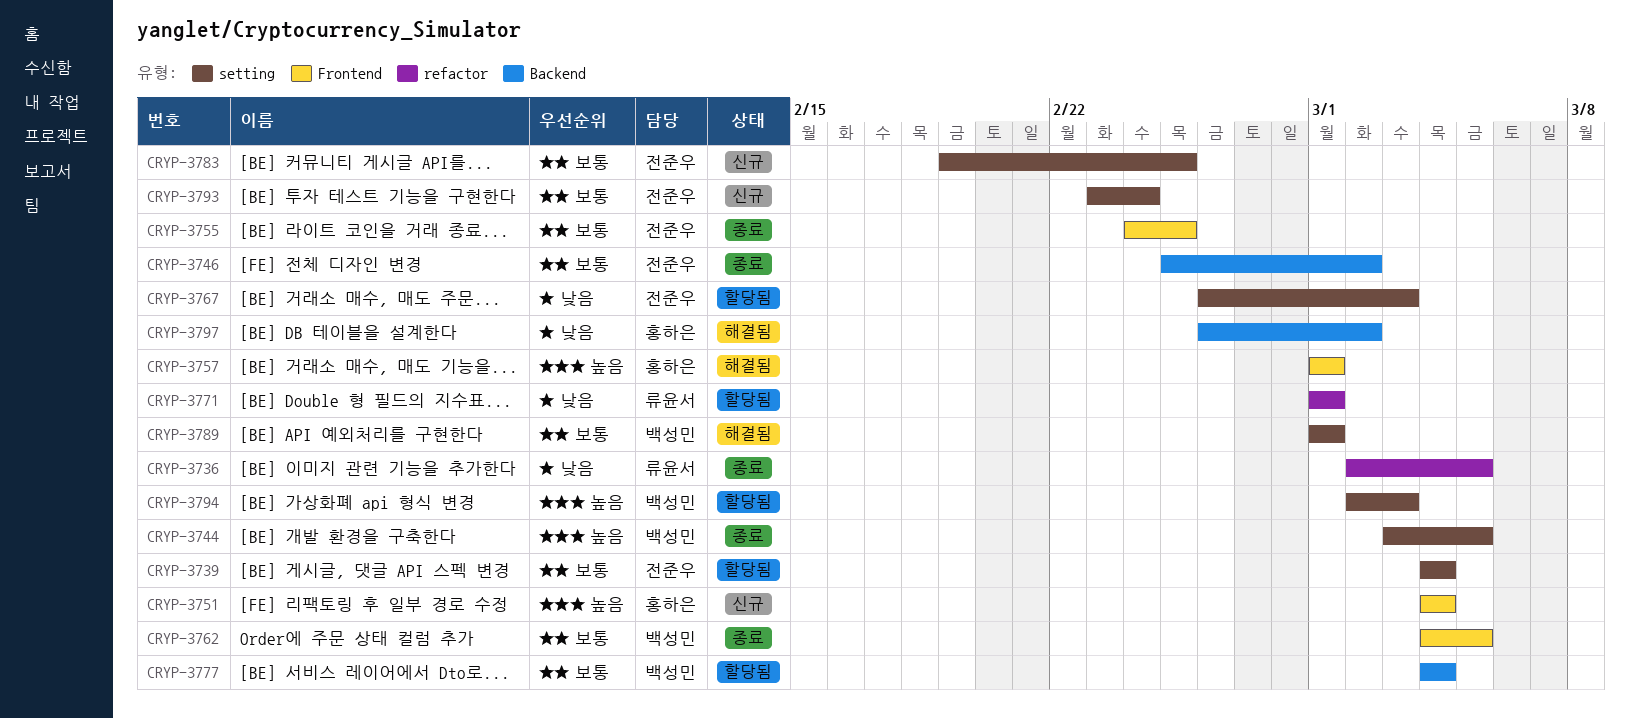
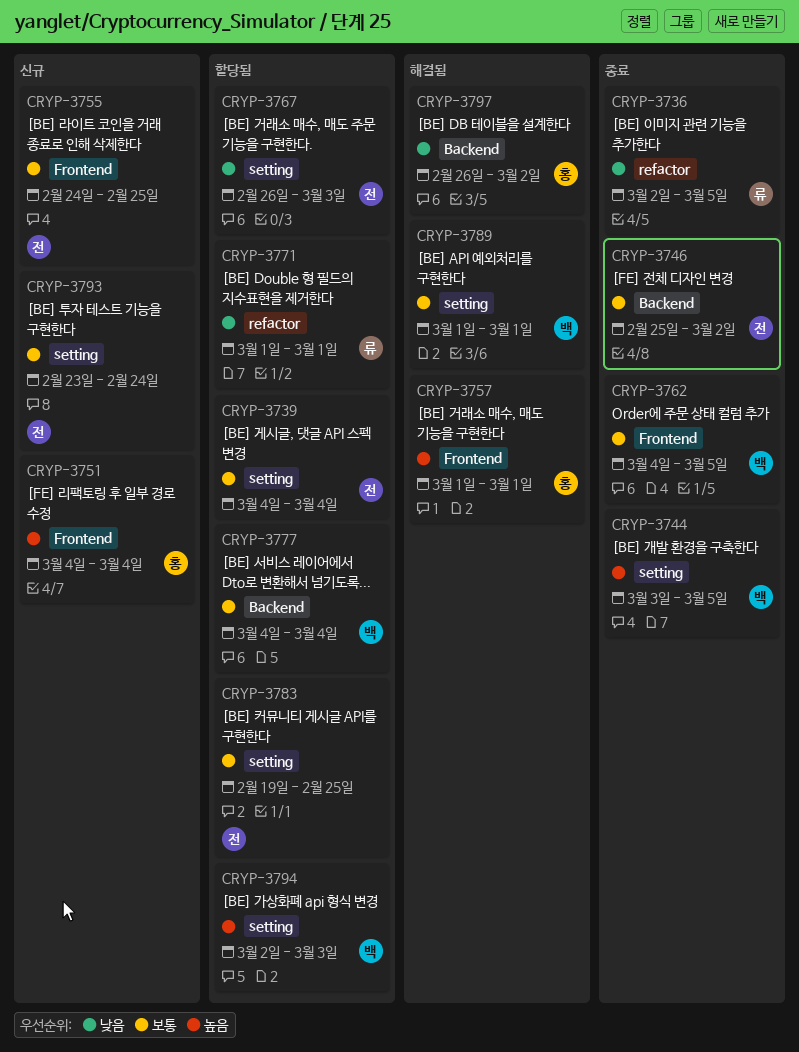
CRYP-3755, status: 종료 -> 신규
CRYP-3783, status: 신규 -> 할당됨

